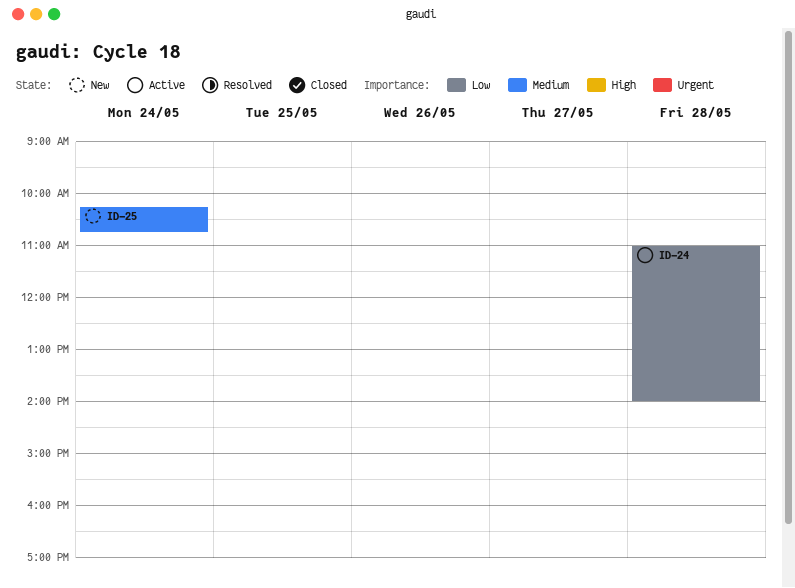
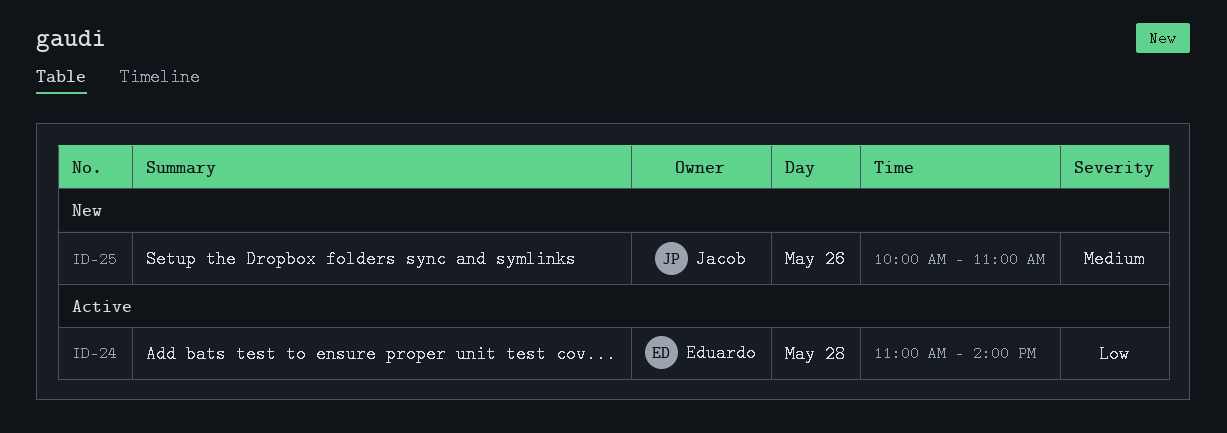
ID-25, day: May 24 -> May 26
ID-25, begins: 10:15 -> 10:00
ID-25, ends: 10:45 -> 11:00

